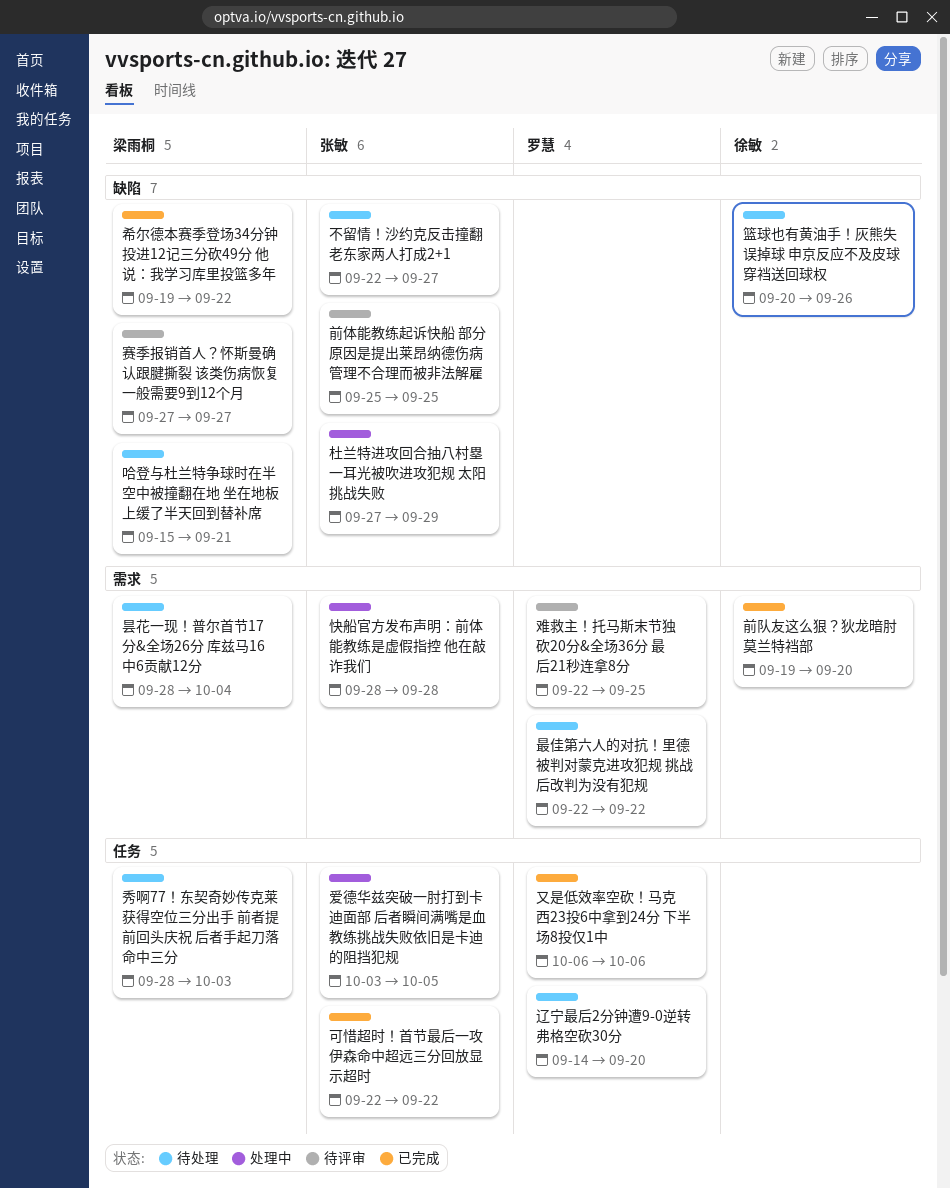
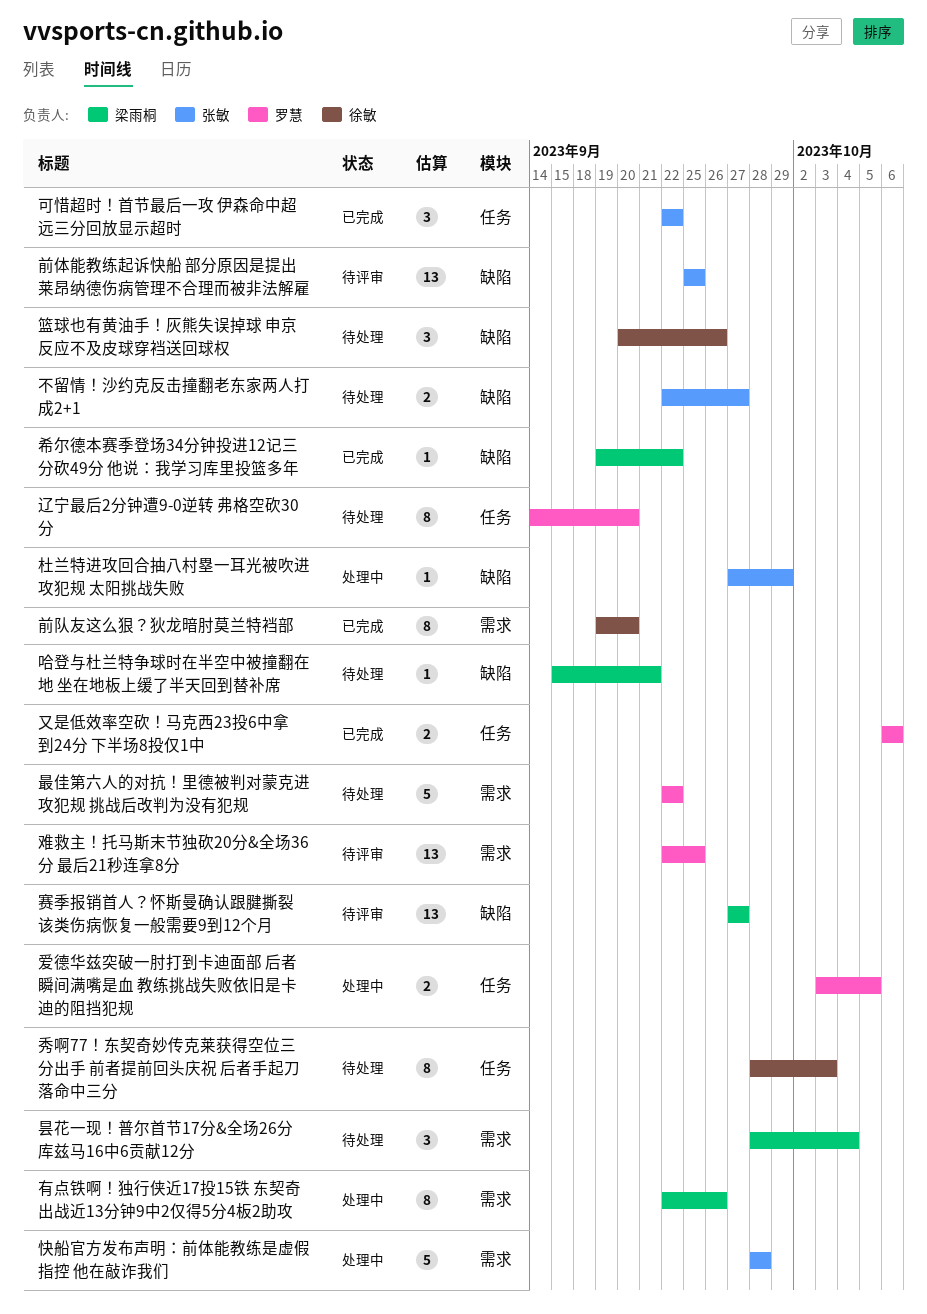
有点铁啊！独行侠近17投15铁 东契奇出战近13分钟9中2仅得5分4板2助攻: none -> present
爱德华兹突破一肘打到卡迪面部 后者瞬间满嘴是血 教练挑战失败依旧是卡迪的阻挡犯规, owner: 张敏 -> 罗慧
秀啊77！东契奇妙传克莱获得空位三分出手 前者提前回头庆祝 后者手起刀落命中三分, owner: 梁雨桐 -> 徐敏

